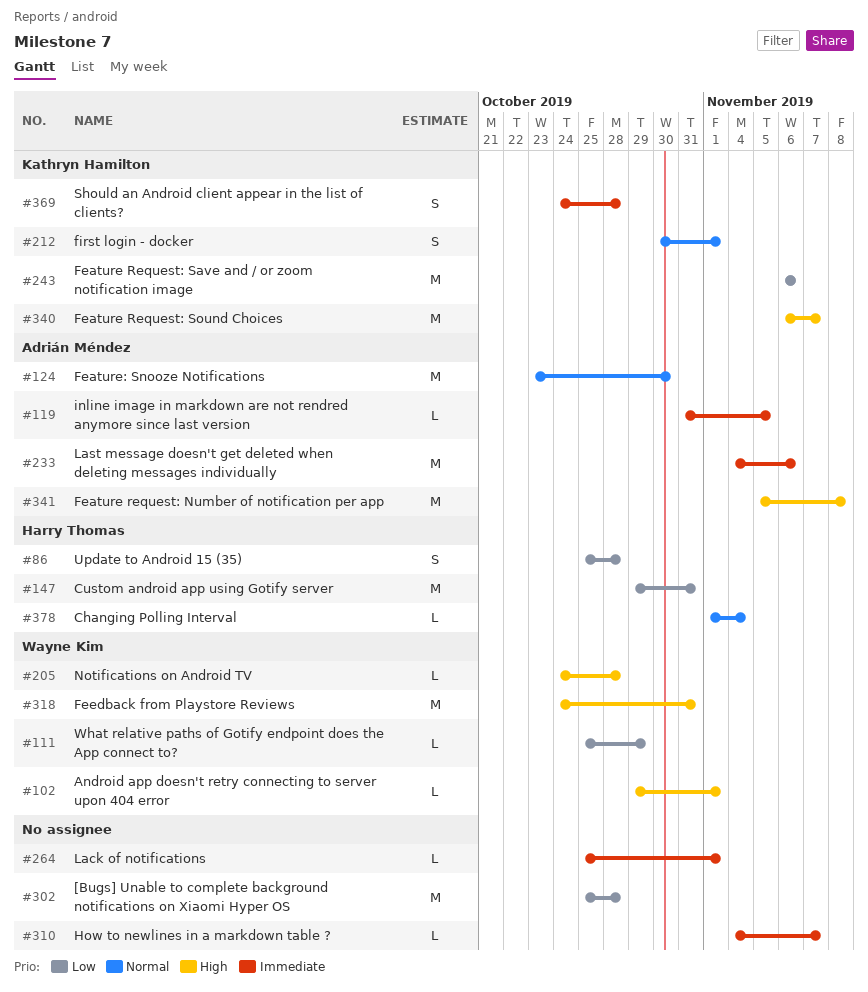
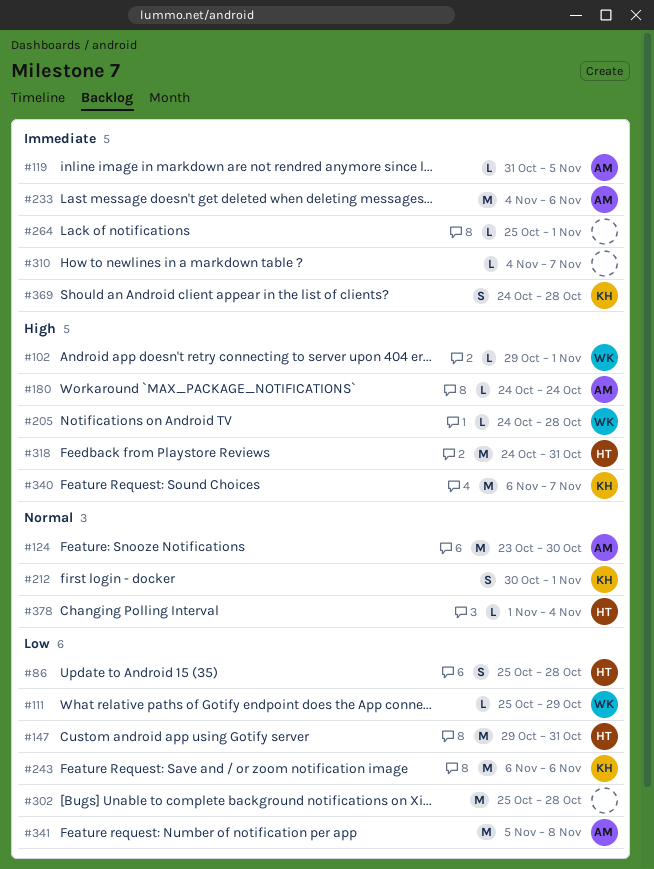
#180: none -> present
#318, owner: Wayne Kim -> Harry Thomas
#341, priority: High -> Low

